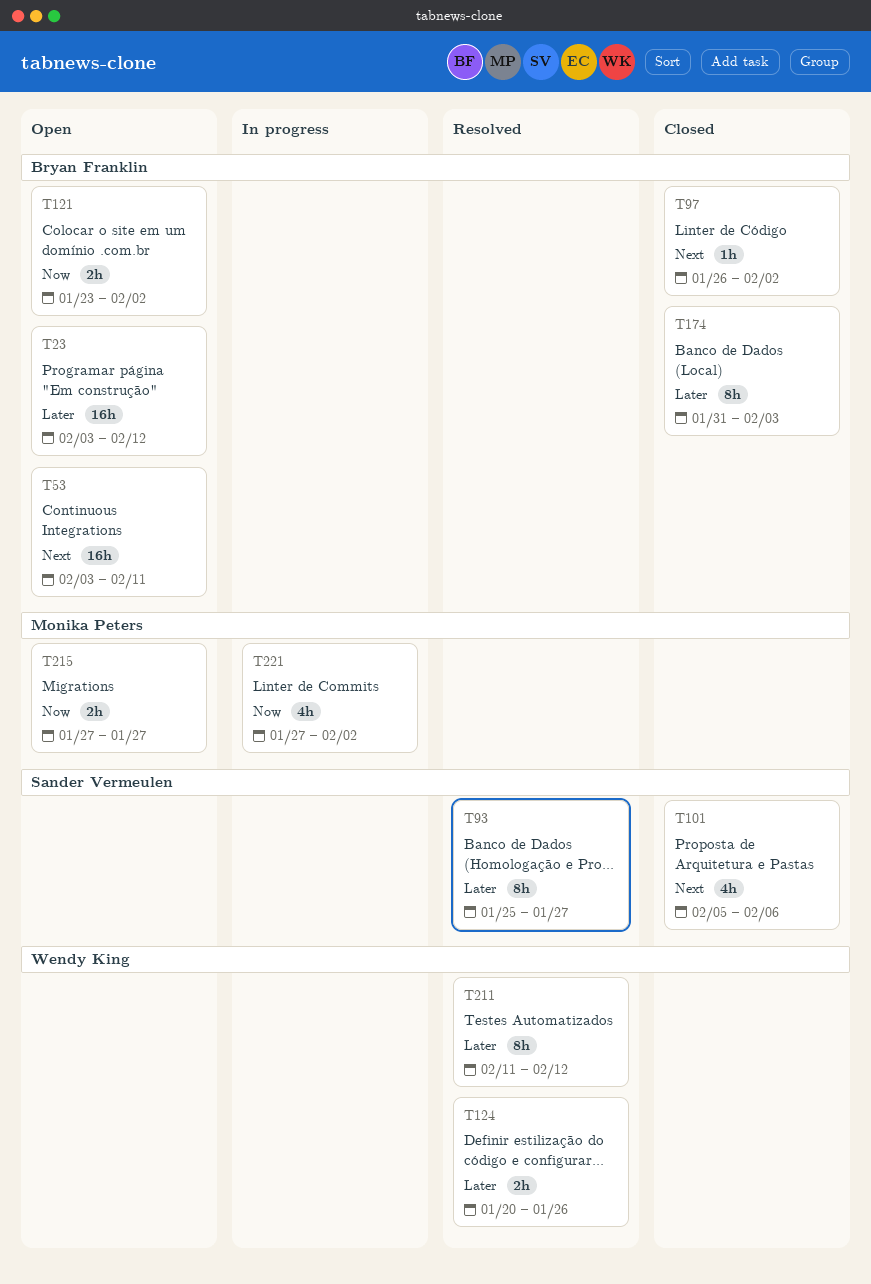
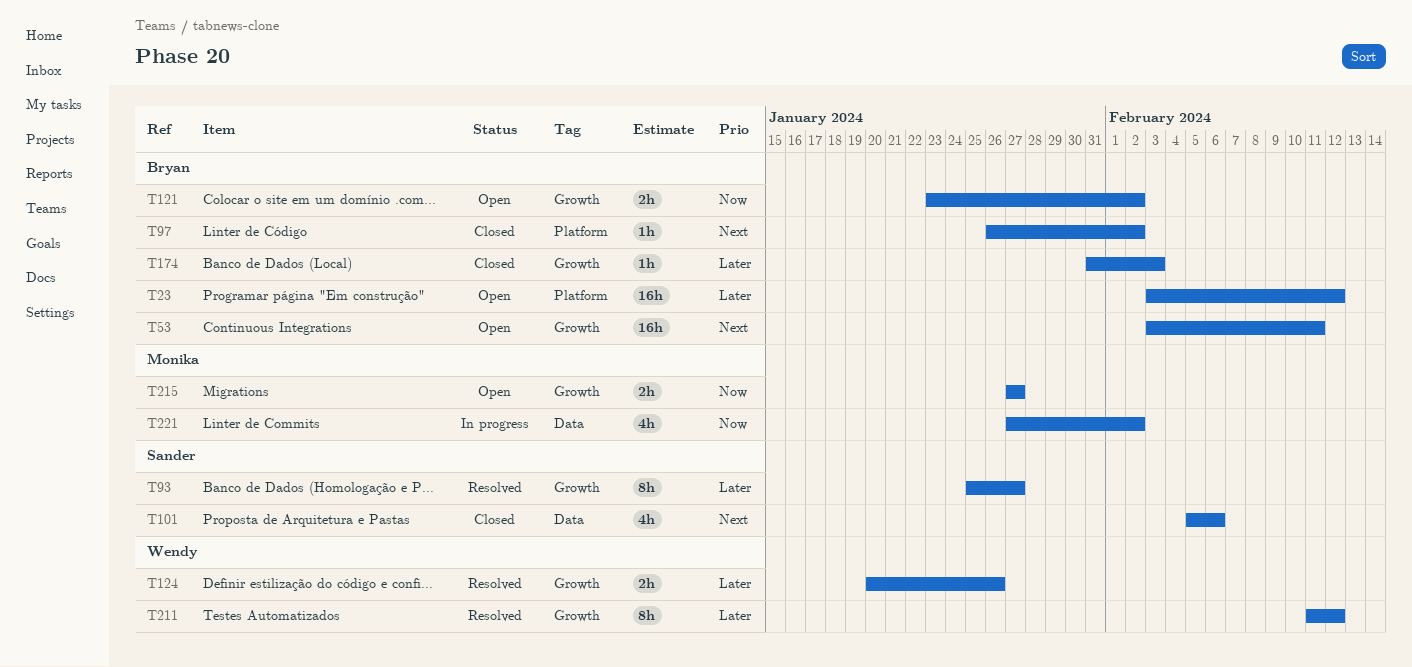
T174, estimate: 8h -> 1h

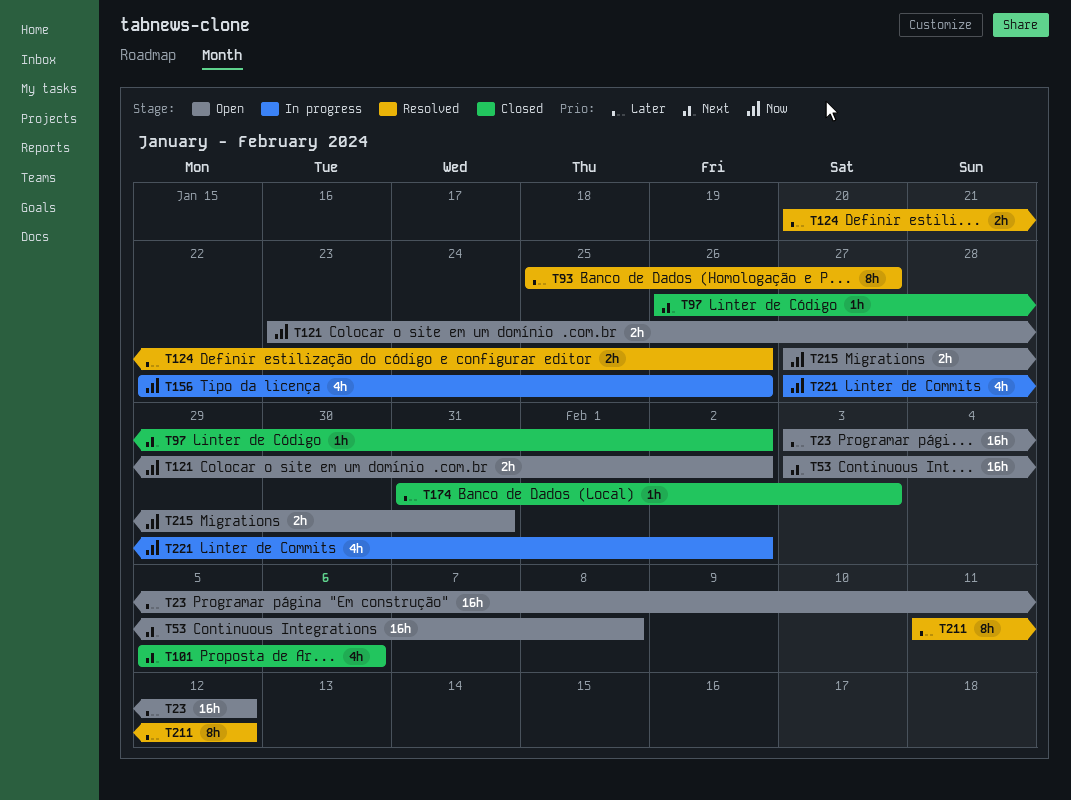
T53, due: Feb 11 -> Feb 8
T156: none -> present
T215, due: Jan 27 -> Jan 31

